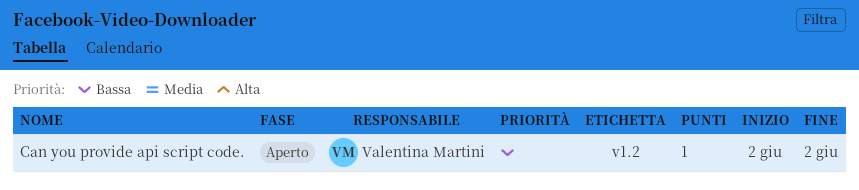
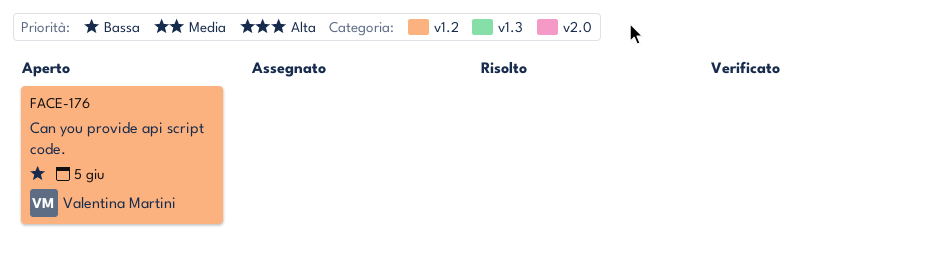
Can you provide api script code., due: Jun 2 -> Jun 5

